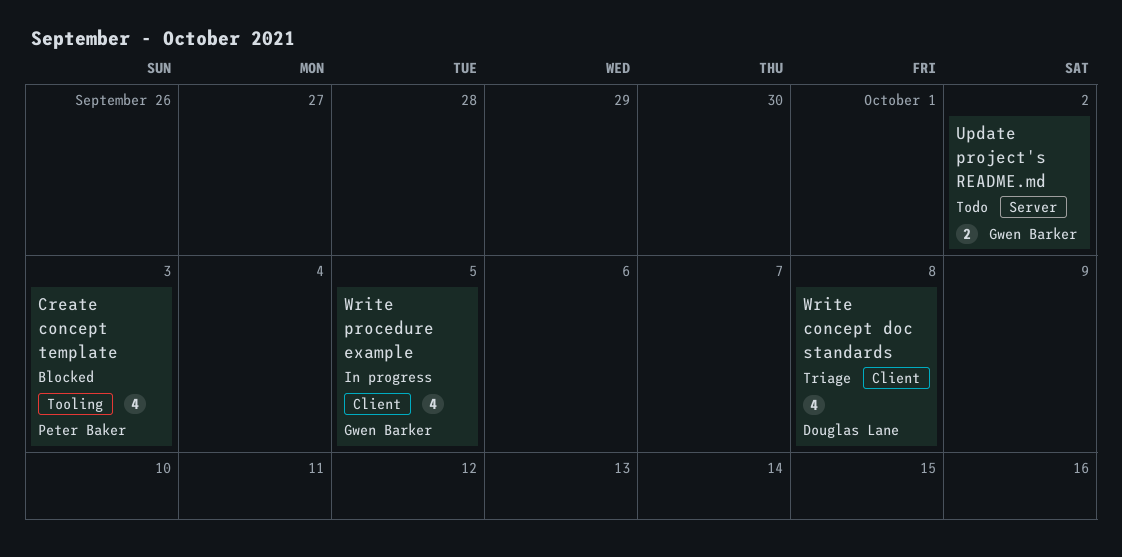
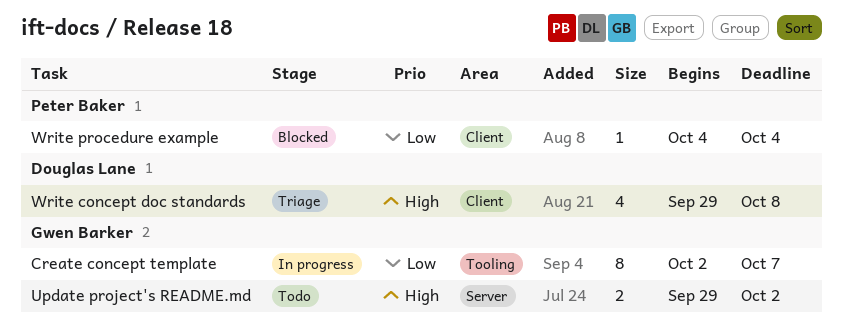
Create concept template, status: Blocked -> In progress
Create concept template, owner: Peter Baker -> Gwen Barker
Create concept template, estimate: 4 -> 8
Create concept template, due: Oct 3 -> Oct 7
Write procedure example, status: In progress -> Blocked
Write procedure example, owner: Gwen Barker -> Peter Baker
Write procedure example, estimate: 4 -> 1
Write procedure example, due: Oct 5 -> Oct 4

